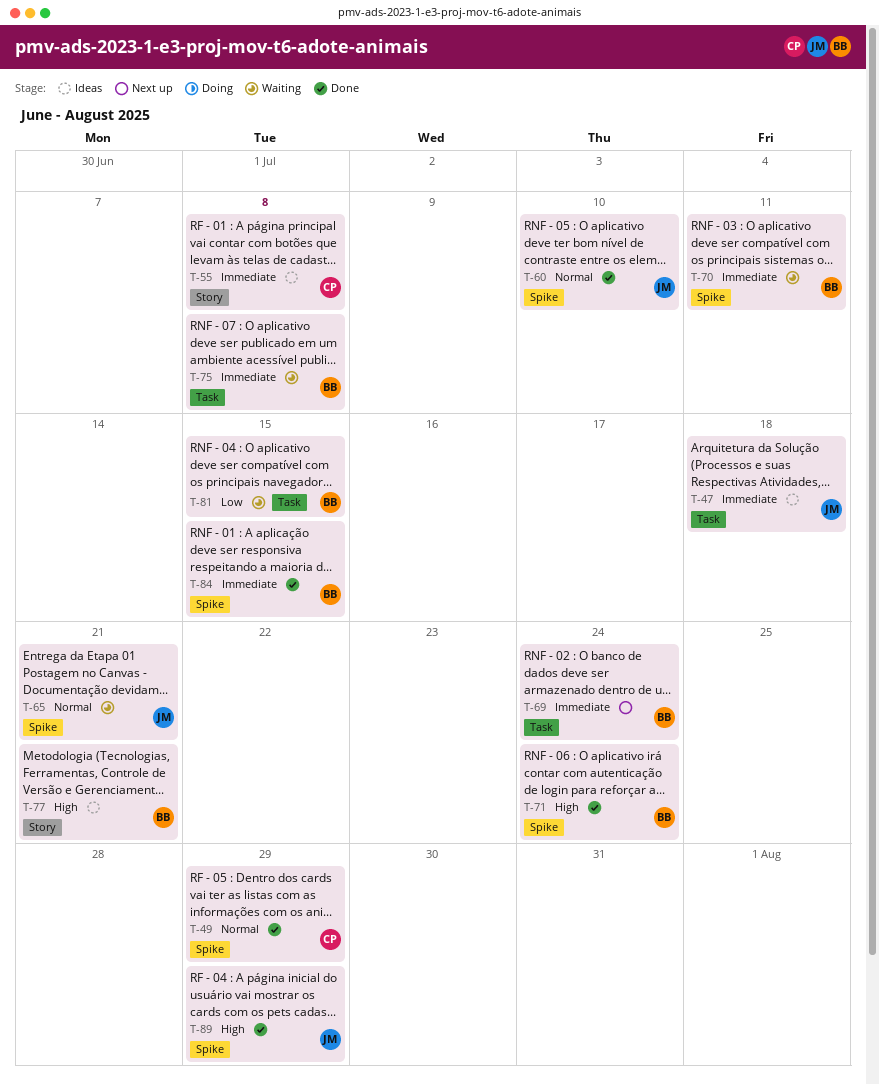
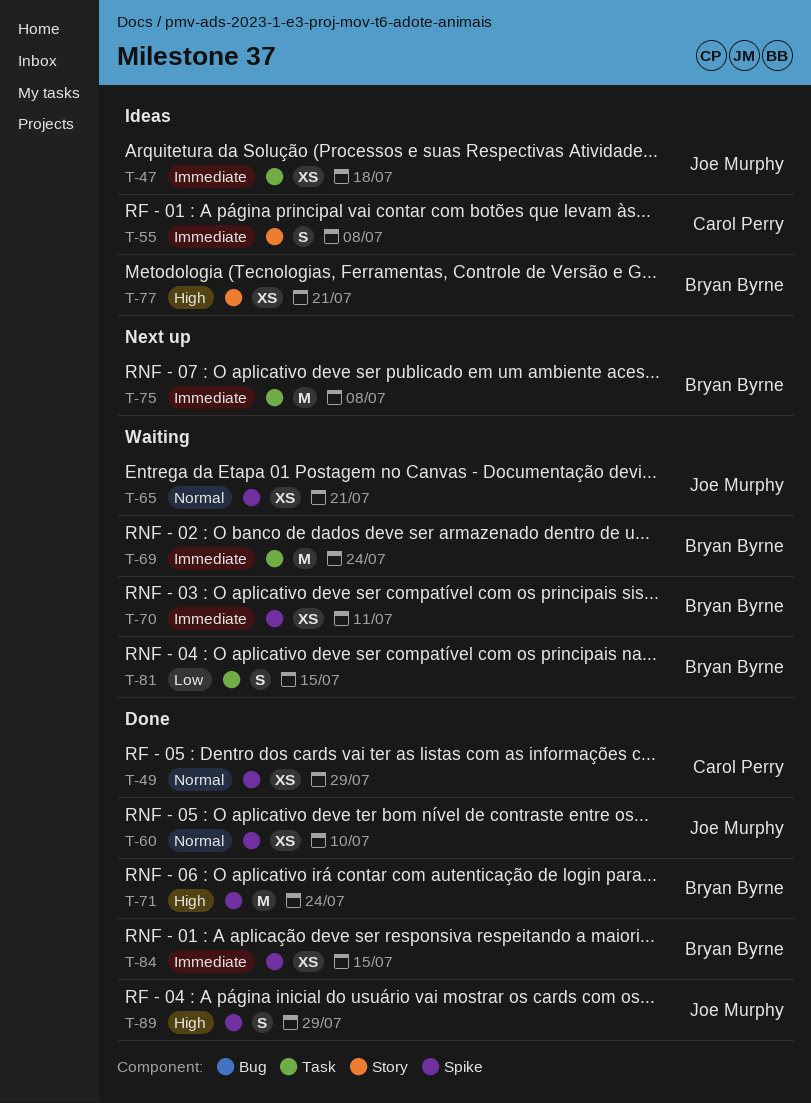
T-69, status: Next up -> Waiting
T-75, status: Waiting -> Next up

